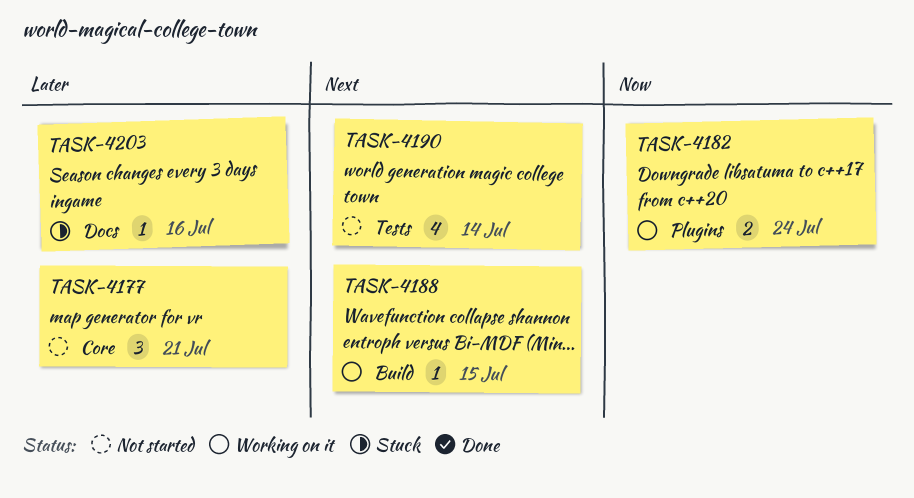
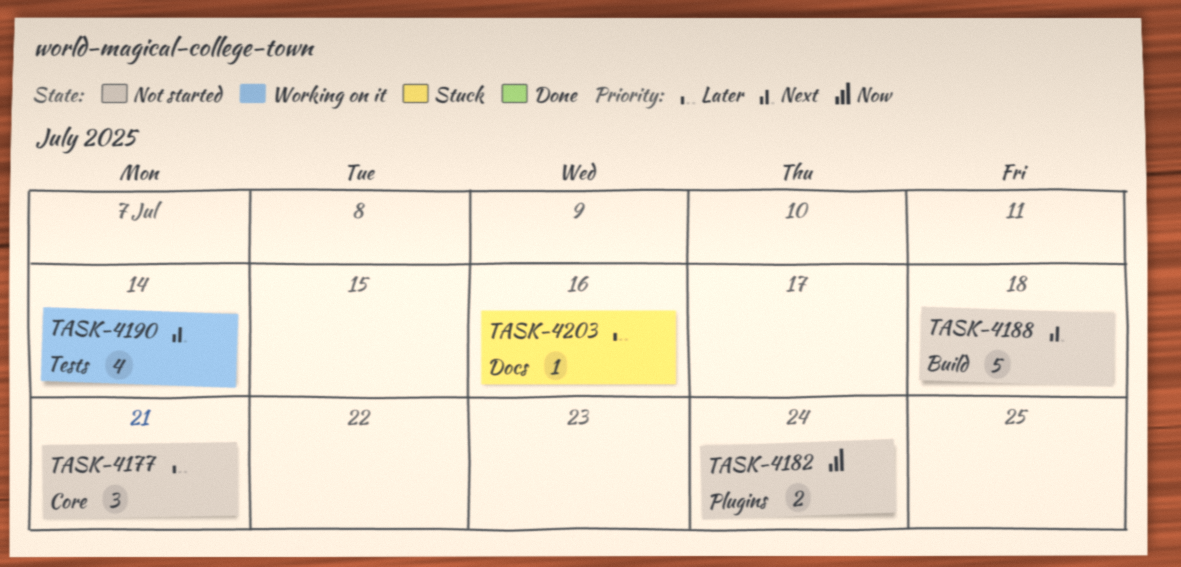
TASK-4182, status: Working on it -> Not started
TASK-4188, status: Working on it -> Not started
TASK-4188, estimate: 1 -> 5
TASK-4188, due: Jul 15 -> Jul 18
TASK-4190, status: Not started -> Working on it

